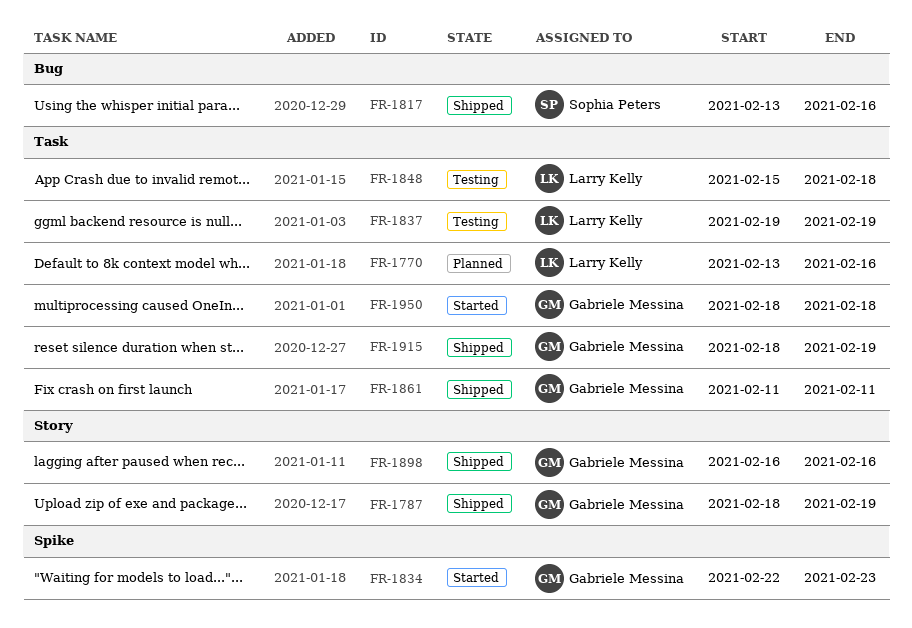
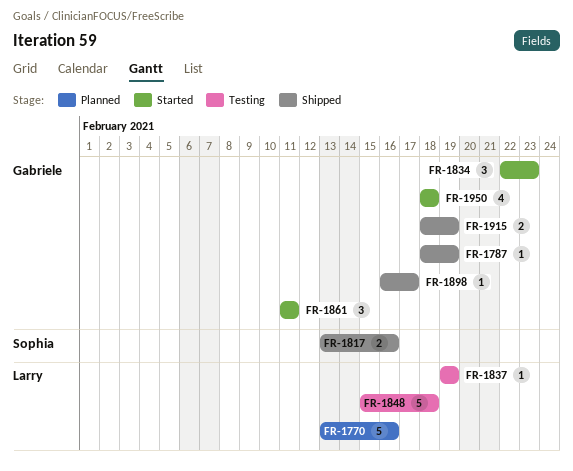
FR-1861, status: Shipped -> Started
FR-1898, due: Feb 16 -> Feb 17

